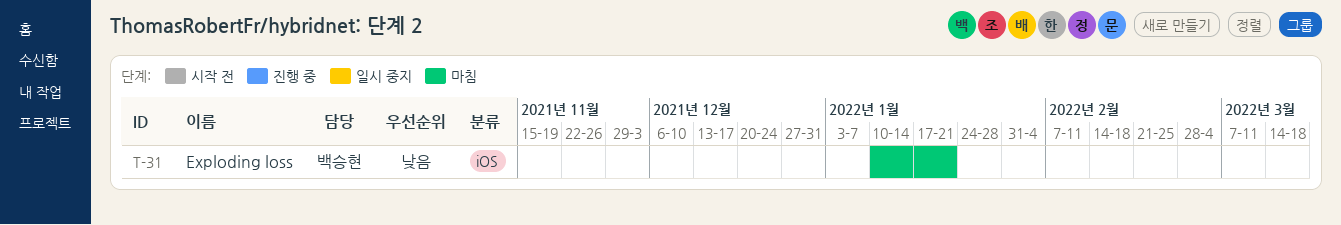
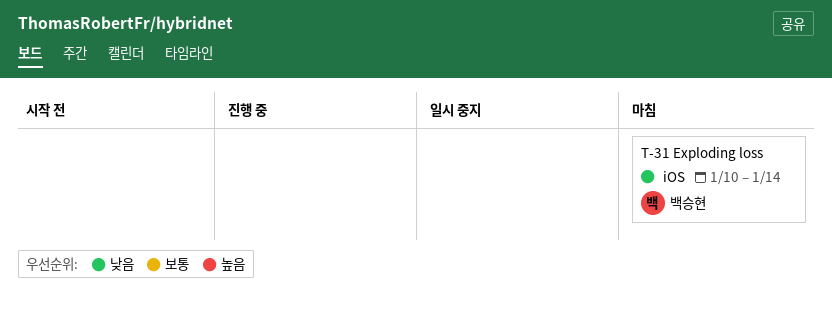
T-31, due: Jan 21 -> Jan 14

